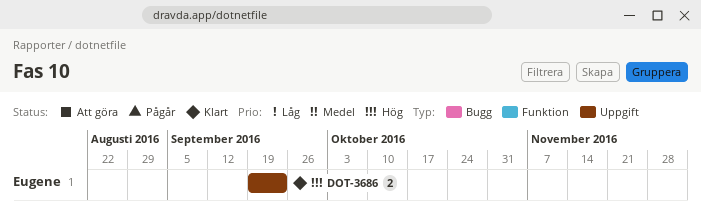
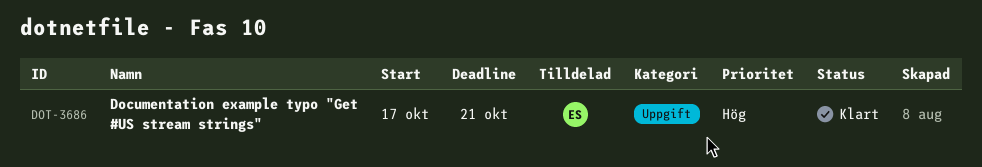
DOT-3686, start: Sep 19 -> Oct 17
DOT-3686, due: Sep 23 -> Oct 21

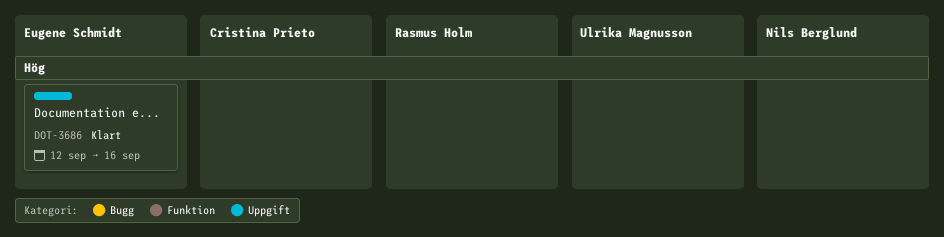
DOT-3686, start: Oct 17 -> Sep 12
DOT-3686, due: Oct 21 -> Sep 16

